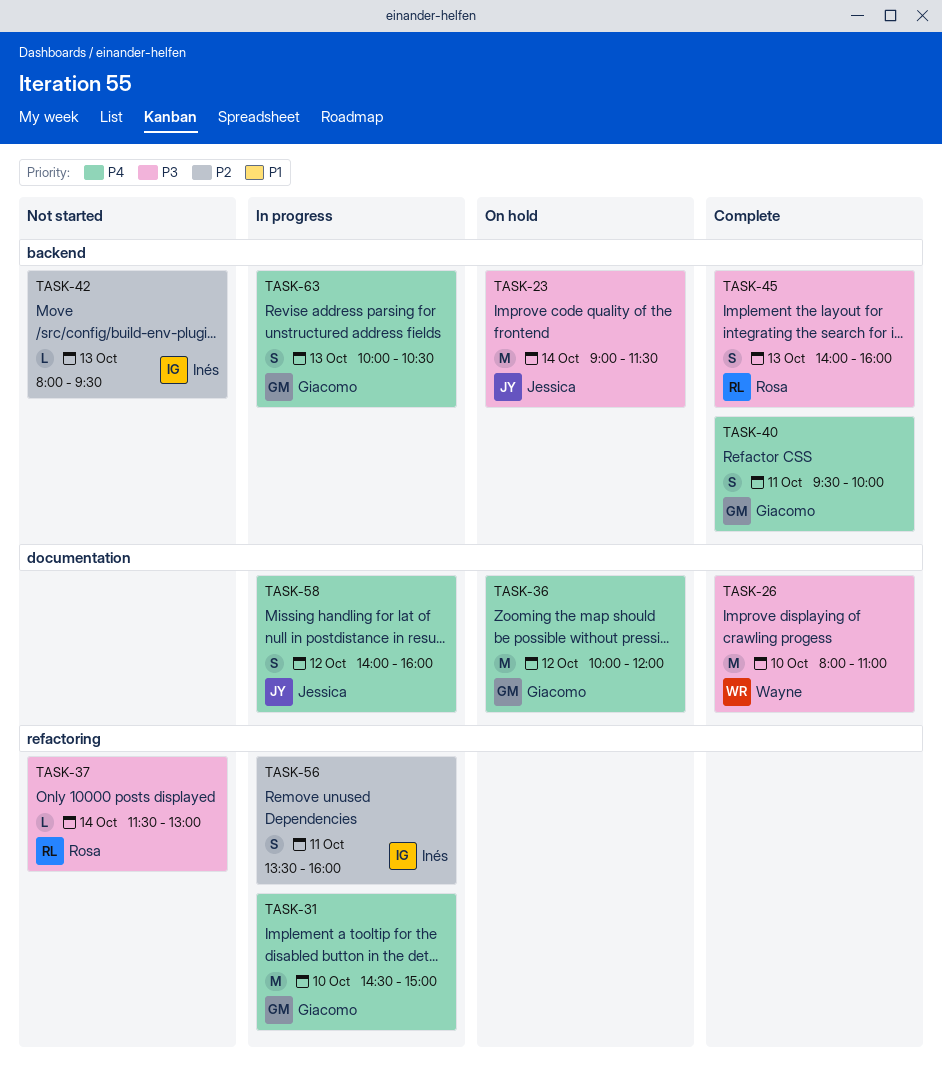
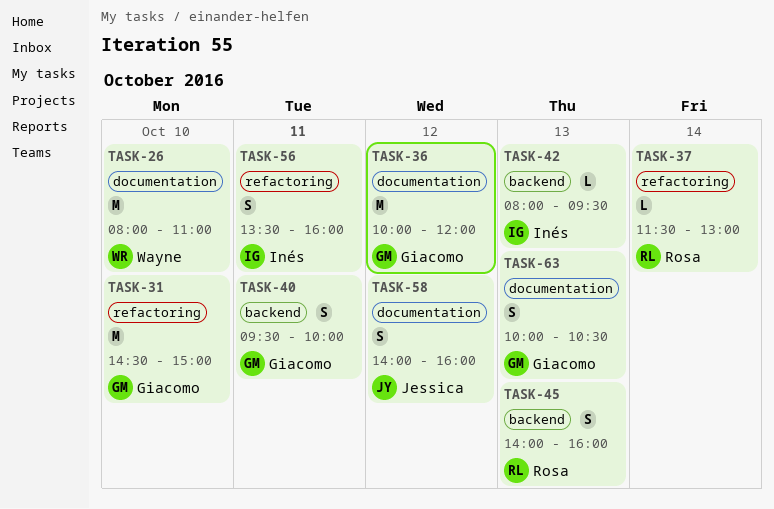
TASK-23: present -> none
TASK-63, label: backend -> documentation

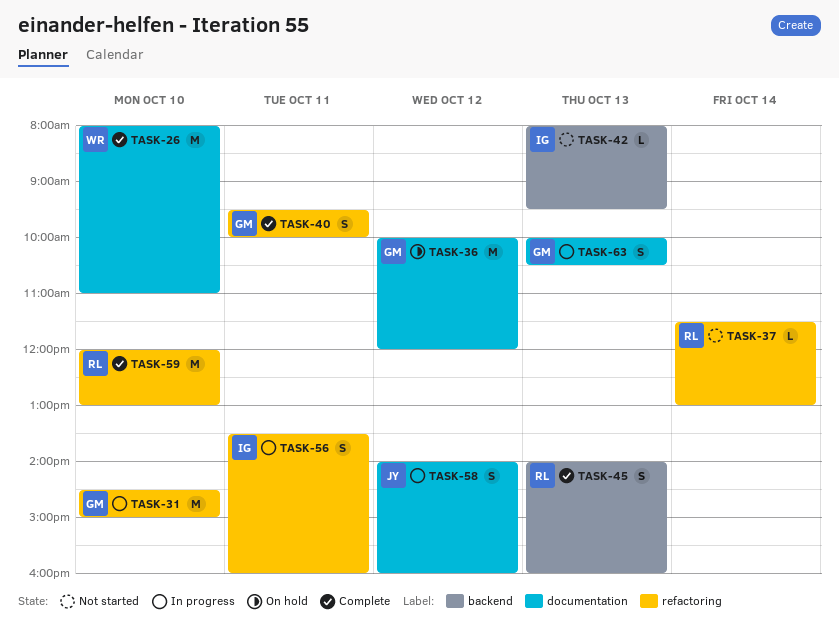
TASK-40, label: backend -> refactoring
TASK-59: none -> present

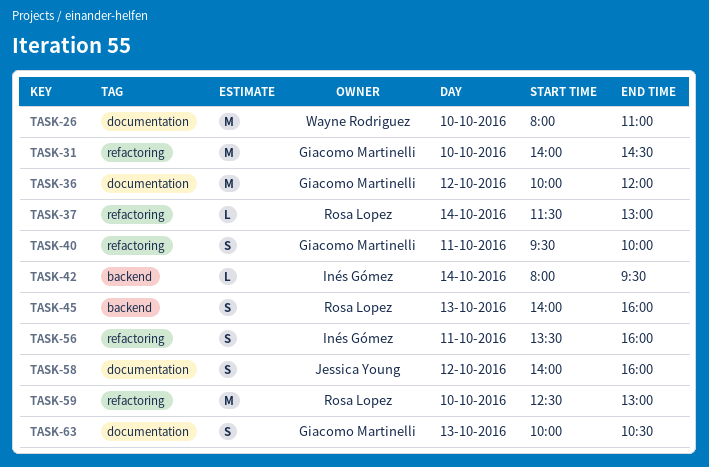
TASK-31, begins: 14:30 -> 14:00
TASK-31, ends: 15:00 -> 14:30
TASK-42, day: Oct 13 -> Oct 14
TASK-59, begins: 12:00 -> 12:30

